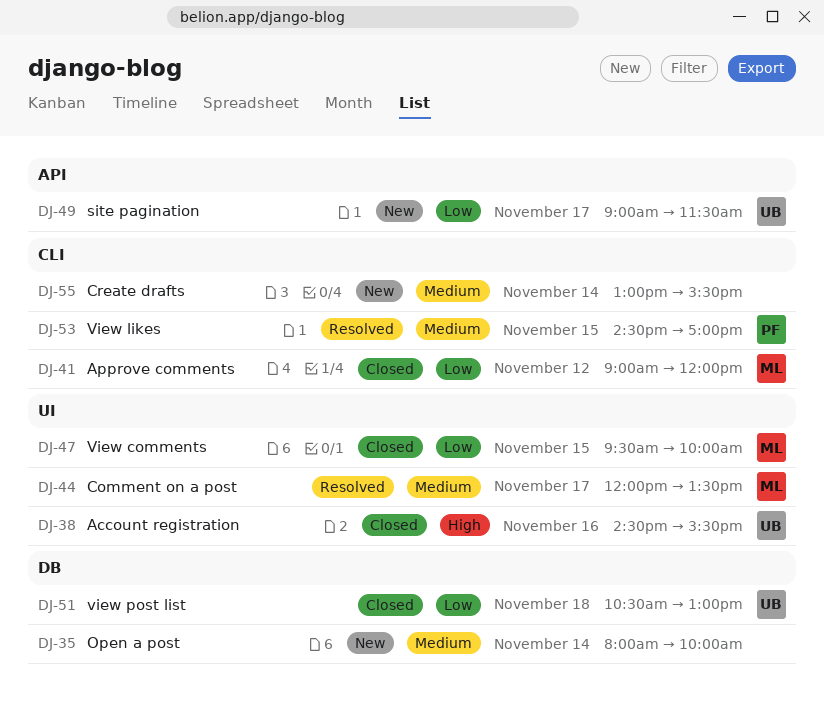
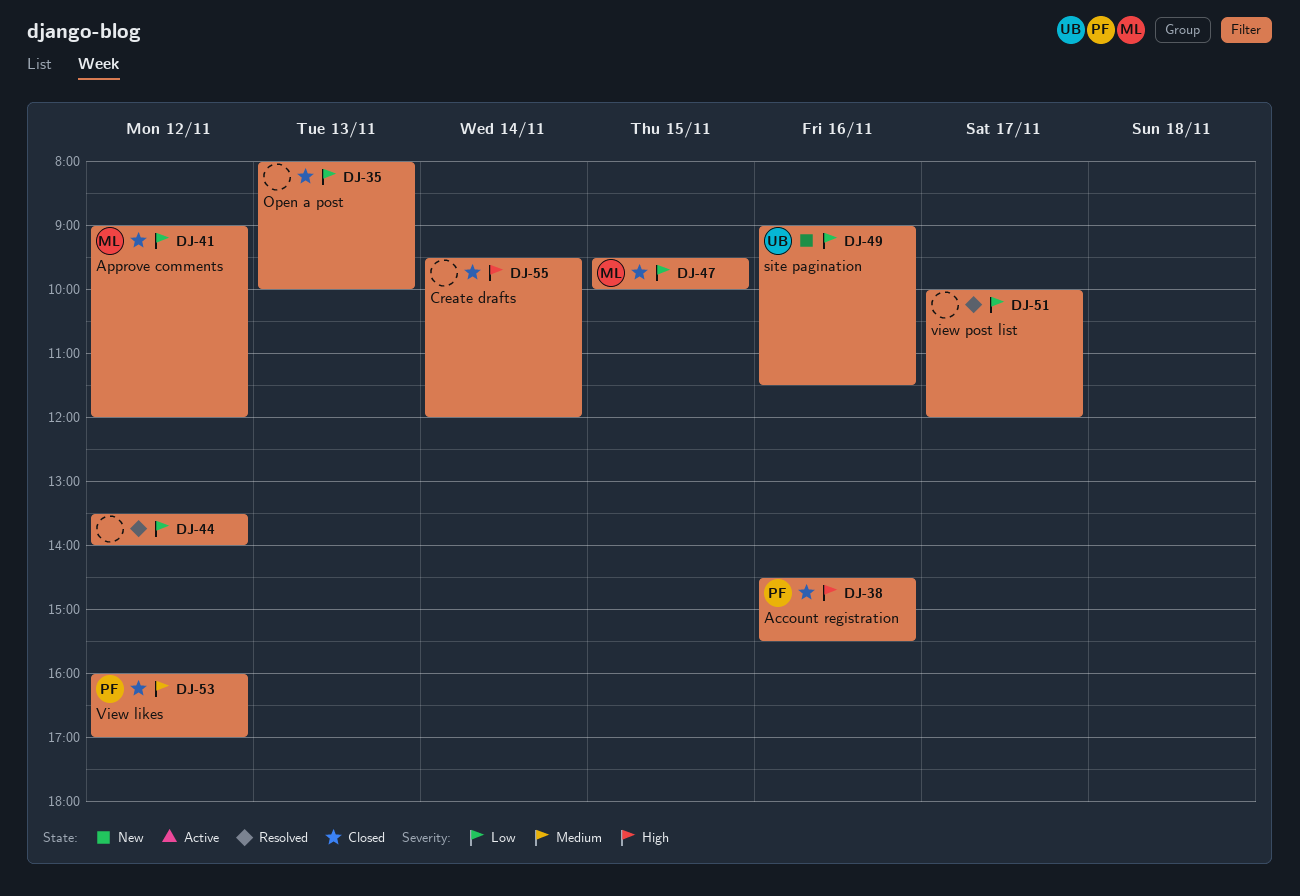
DJ-35, status: New -> Closed
DJ-35, priority: Medium -> Low
DJ-35, day: Nov 14 -> Nov 13
DJ-38, owner: UB -> PF
DJ-44, owner: ML -> none
DJ-44, priority: Medium -> Low
DJ-44, day: Nov 17 -> Nov 12
DJ-44, begins: 12:00 -> 13:30
DJ-44, ends: 13:30 -> 14:00
DJ-49, day: Nov 17 -> Nov 16
DJ-51, status: Closed -> Resolved
DJ-51, owner: UB -> none
DJ-51, day: Nov 18 -> Nov 17
DJ-51, begins: 10:30 -> 10:00
DJ-51, ends: 13:00 -> 12:00
DJ-53, status: Resolved -> Closed
DJ-53, day: Nov 15 -> Nov 12
DJ-53, begins: 14:30 -> 16:00
DJ-55, status: New -> Closed
DJ-55, priority: Medium -> High
DJ-55, begins: 13:00 -> 09:30
DJ-55, ends: 15:30 -> 12:00

